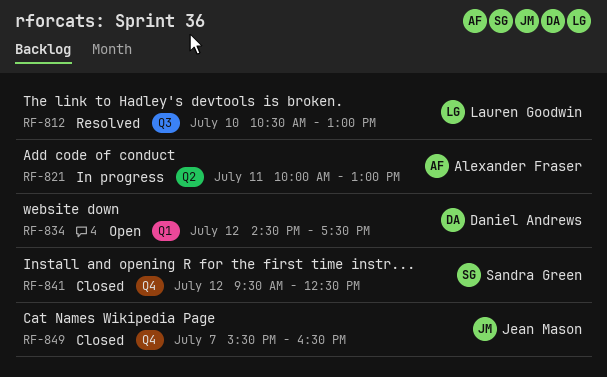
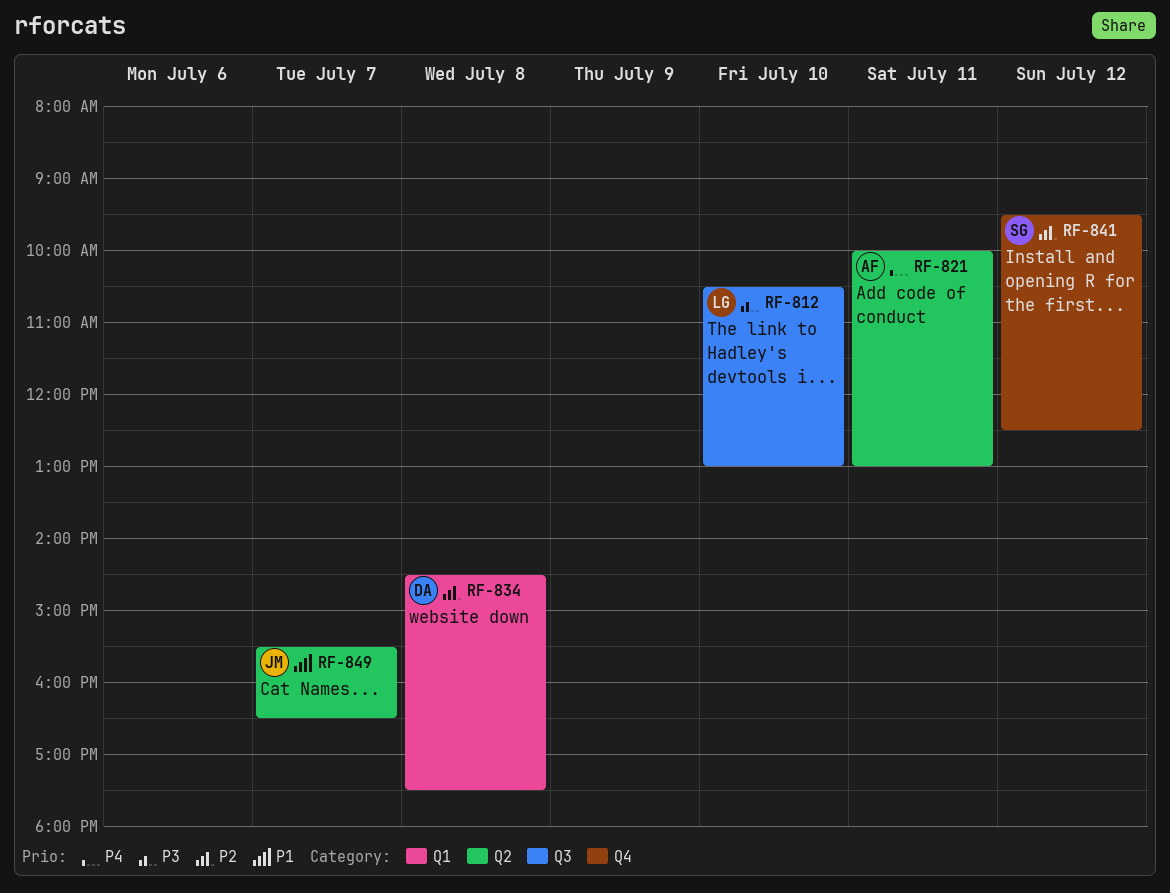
RF-834, day: Jul 12 -> Jul 8
RF-849, label: Q4 -> Q2

